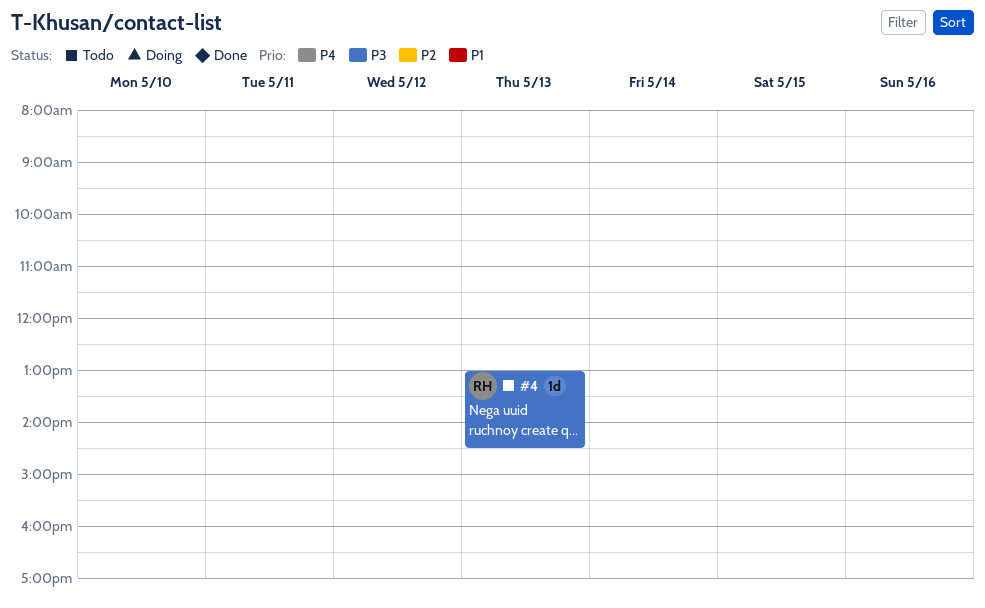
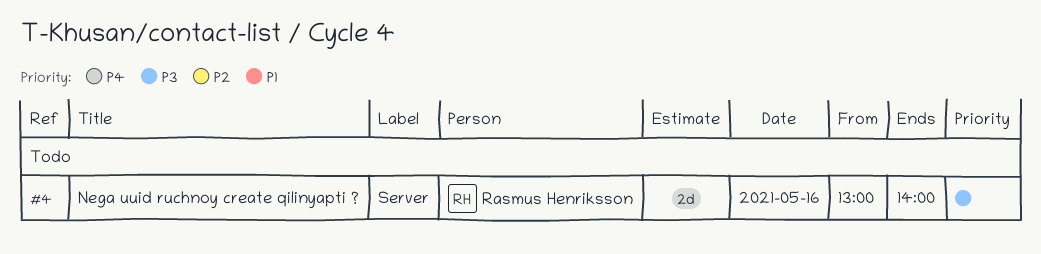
#4, estimate: 1d -> 2d
#4, day: May 13 -> May 16
#4, ends: 14:30 -> 14:00

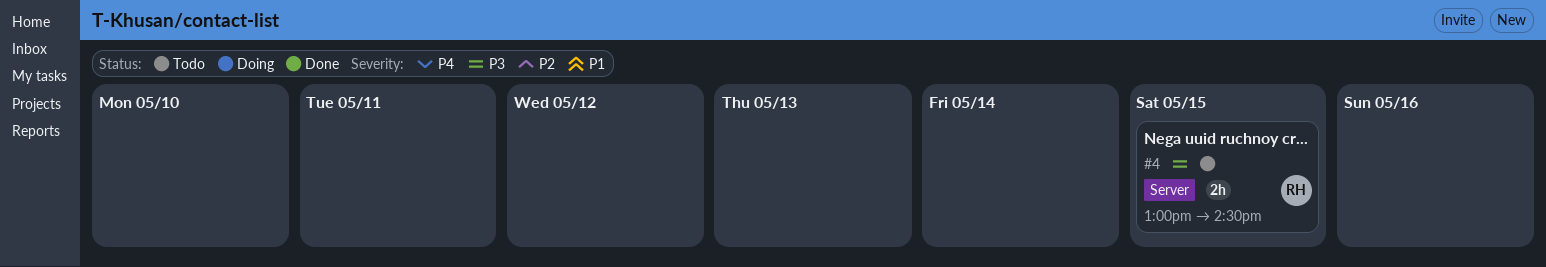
#4, estimate: 2d -> 2h
#4, day: May 16 -> May 15
#4, ends: 14:00 -> 14:30

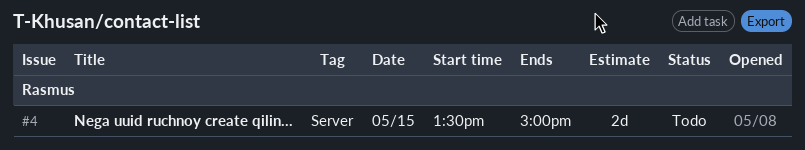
#4, estimate: 2h -> 2d
#4, begins: 13:00 -> 13:30
#4, ends: 14:30 -> 15:00

